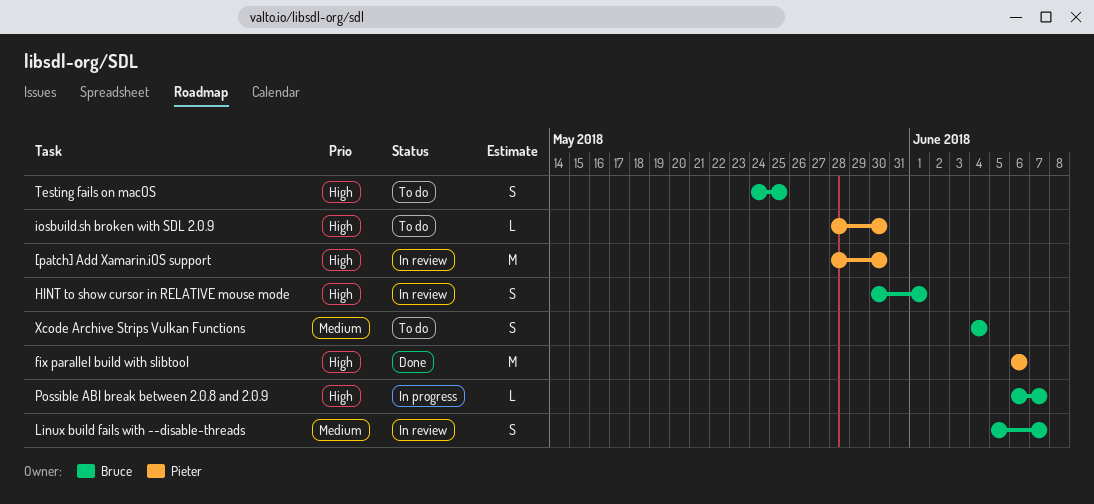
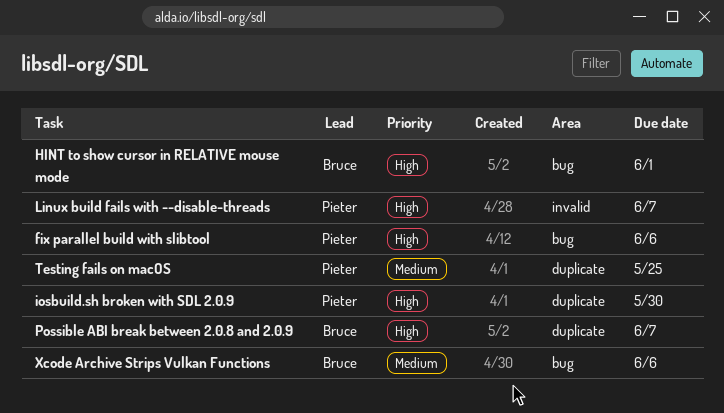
[patch] Add Xamarin.iOS support: present -> none
Linux build fails with --disable-threads, owner: Bruce -> Pieter
Linux build fails with --disable-threads, priority: Medium -> High
Testing fails on macOS, owner: Bruce -> Pieter
Testing fails on macOS, priority: High -> Medium
Xcode Archive Strips Vulkan Functions, due: Jun 4 -> Jun 6

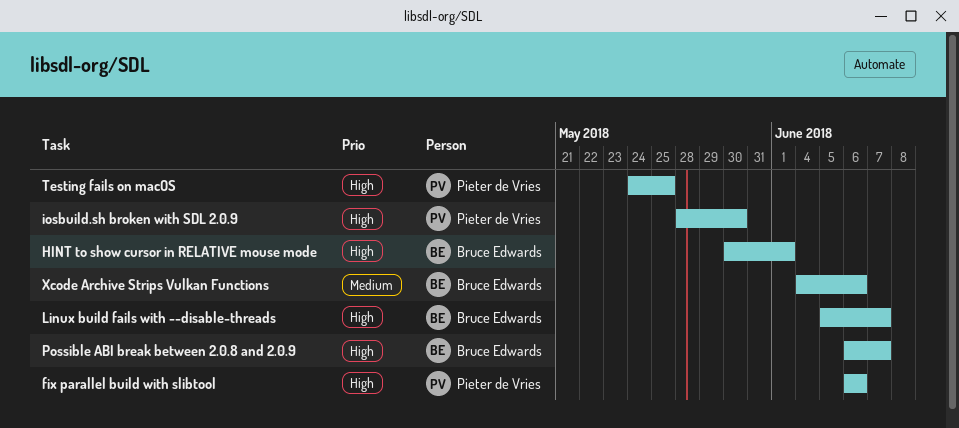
Linux build fails with --disable-threads, owner: Pieter de Vries -> Bruce Edwards
Testing fails on macOS, priority: Medium -> High

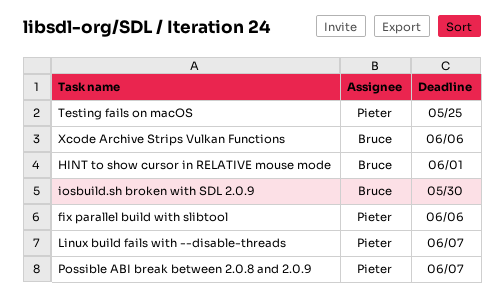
iosbuild.sh broken with SDL 2.0.9, owner: Pieter de Vries -> Bruce Edwards
Linux build fails with --disable-threads, owner: Bruce Edwards -> Pieter de Vries
Possible ABI break between 2.0.8 and 2.0.9, owner: Bruce Edwards -> Pieter de Vries

